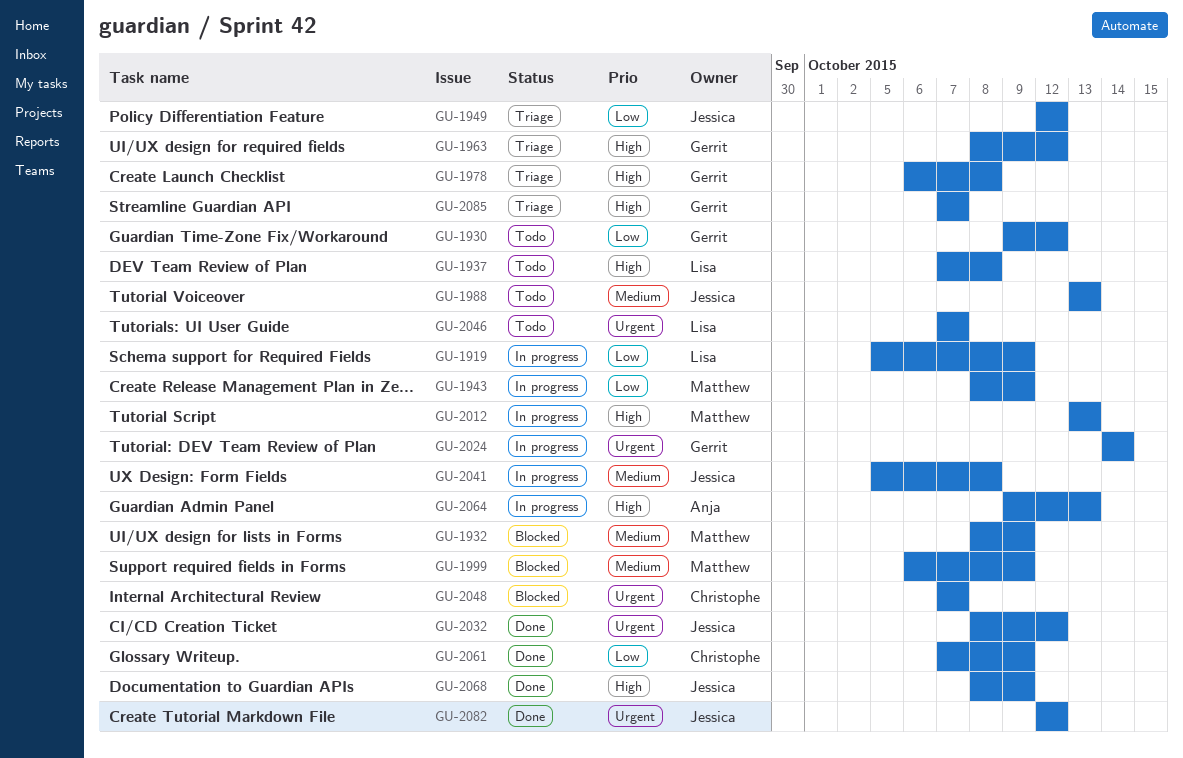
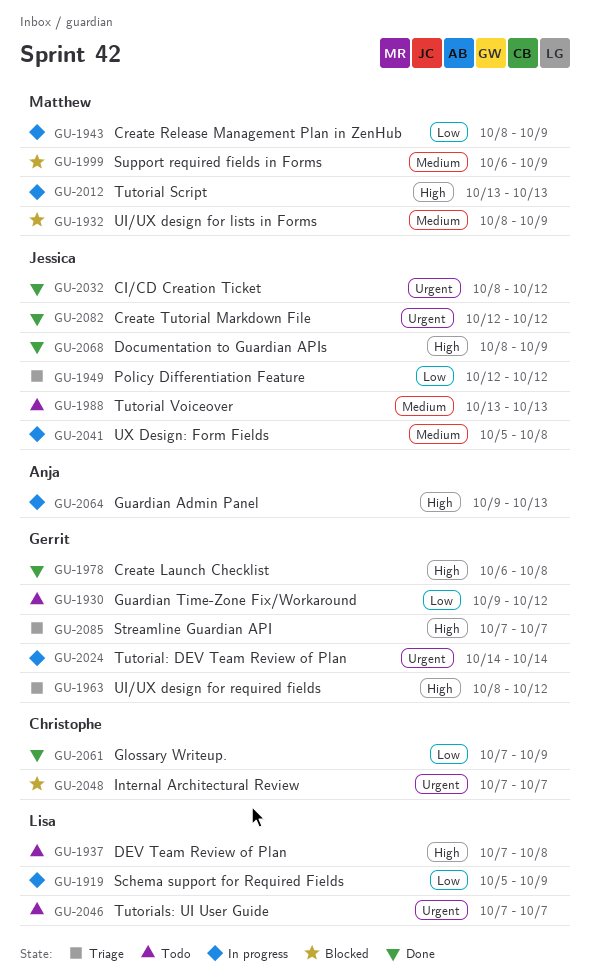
GU-1978, status: Triage -> Done

